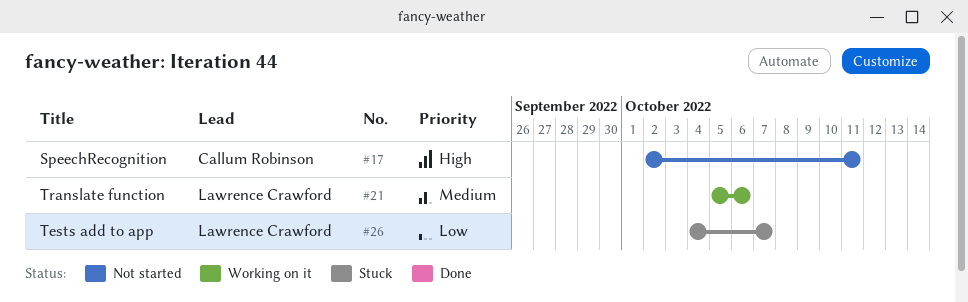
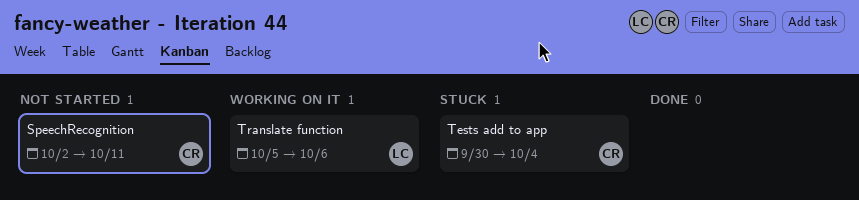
Tests add to app, owner: Lawrence Crawford -> Callum Robinson
Tests add to app, start: Oct 4 -> Sep 30
Tests add to app, due: Oct 7 -> Oct 4

